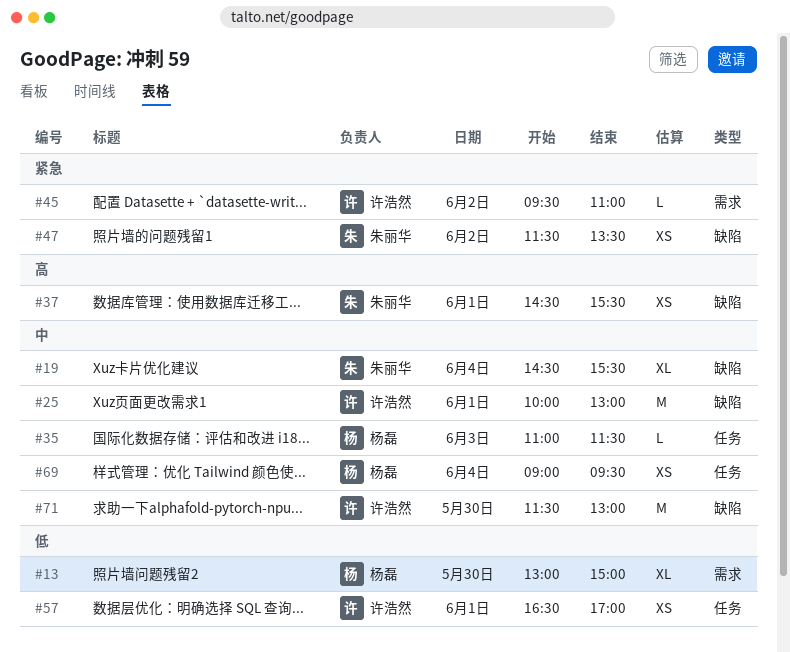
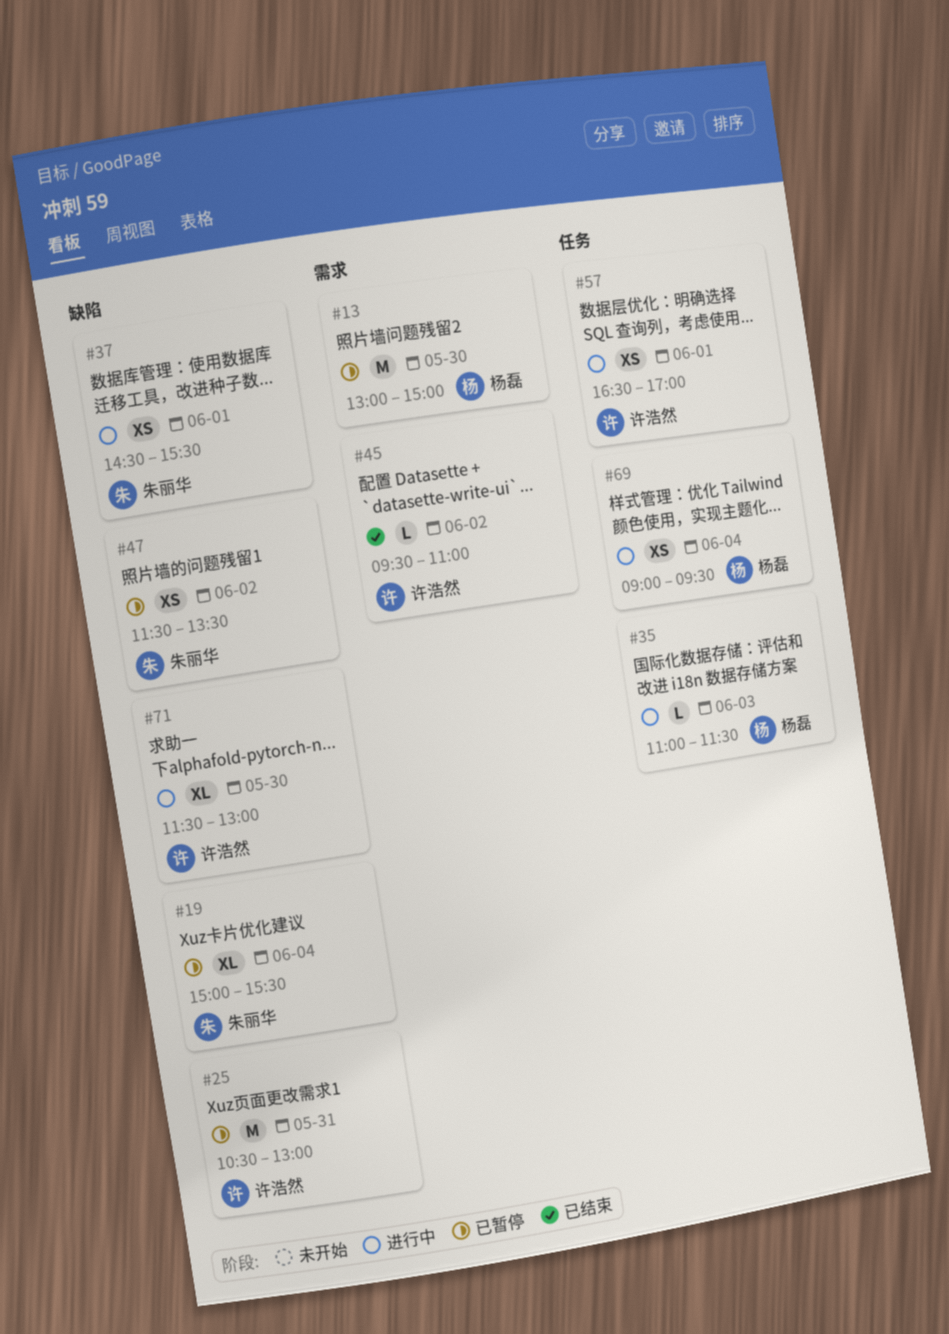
#13, estimate: XL -> M
#19, begins: 14:30 -> 15:00
#25, day: Jun 1 -> May 31
#25, begins: 10:00 -> 10:30
#71, estimate: M -> XL

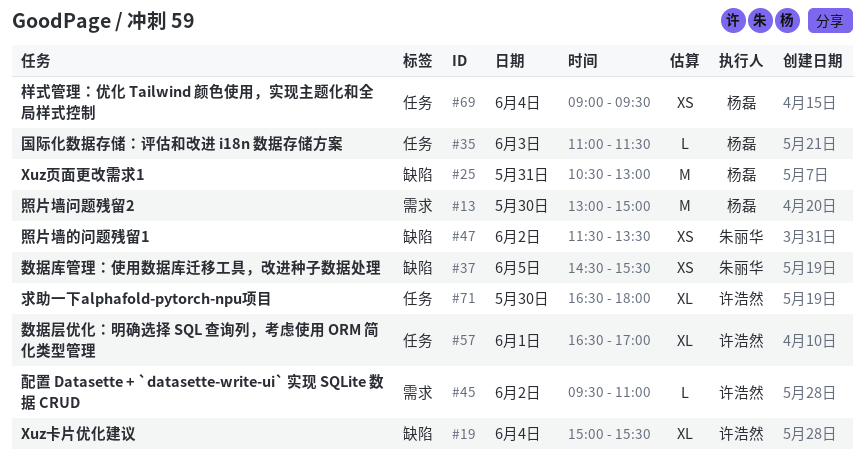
#19, owner: 朱丽华 -> 许浩然
#25, owner: 许浩然 -> 杨磊
#37, day: Jun 1 -> Jun 5
#57, estimate: XS -> XL
#71, label: 缺陷 -> 任务
#71, begins: 11:30 -> 16:30
#71, ends: 13:00 -> 18:00

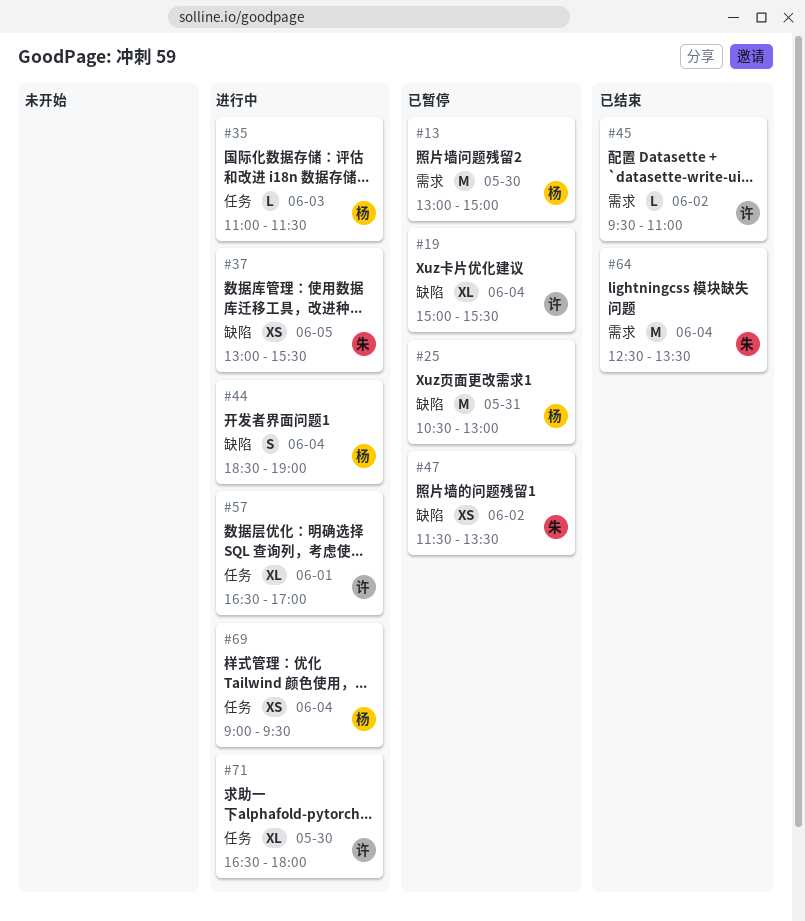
#37, begins: 14:30 -> 13:00
#44: none -> present
#64: none -> present

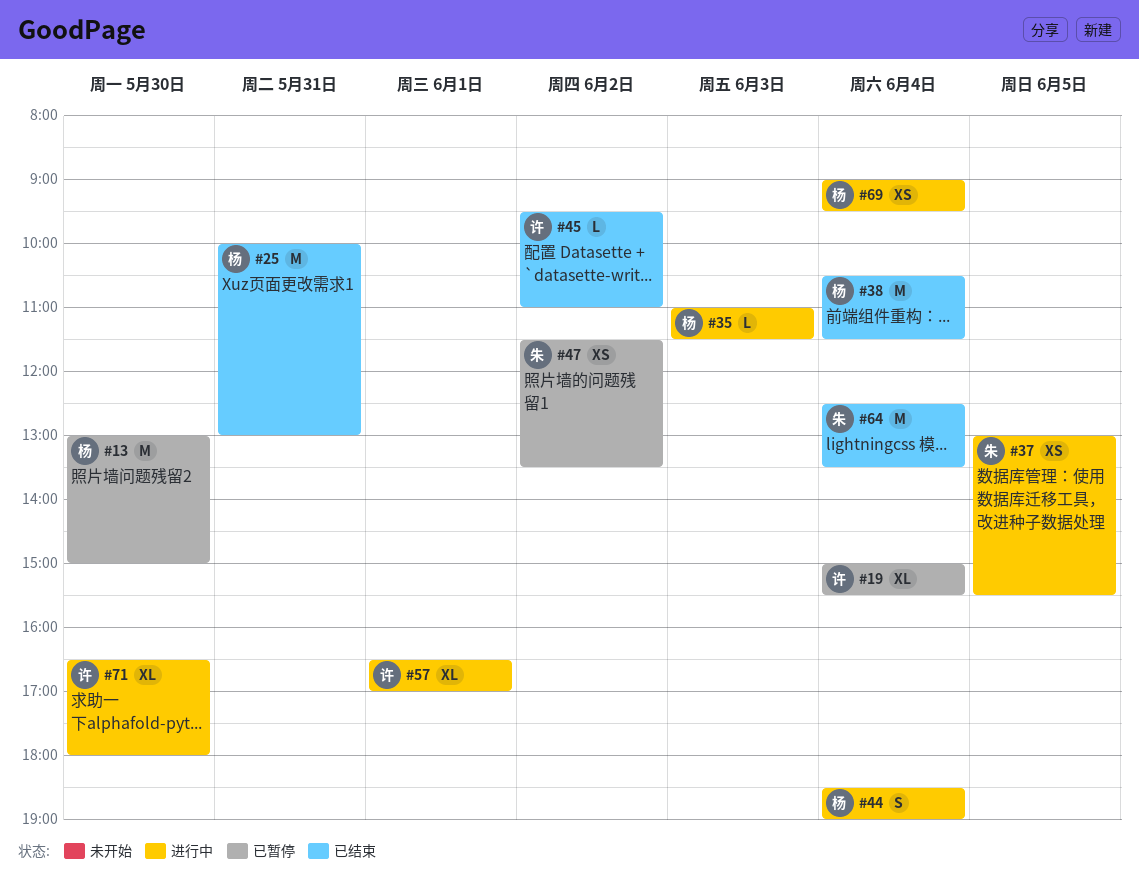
#25, status: 已暂停 -> 已结束
#25, begins: 10:30 -> 10:00
#38: none -> present

